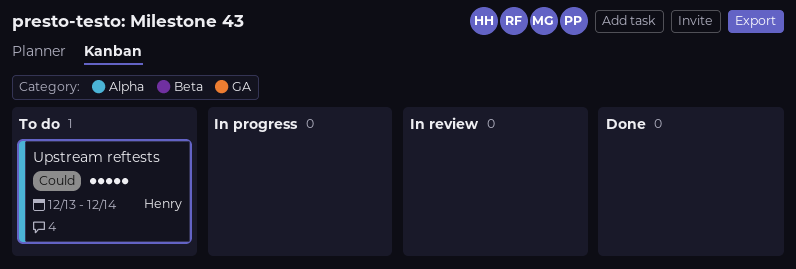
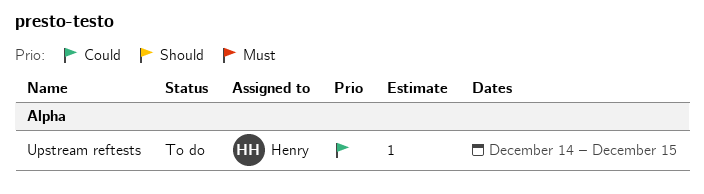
Upstream reftests, estimate: 5 -> 1
Upstream reftests, start: Dec 13 -> Dec 14
Upstream reftests, due: Dec 14 -> Dec 15

